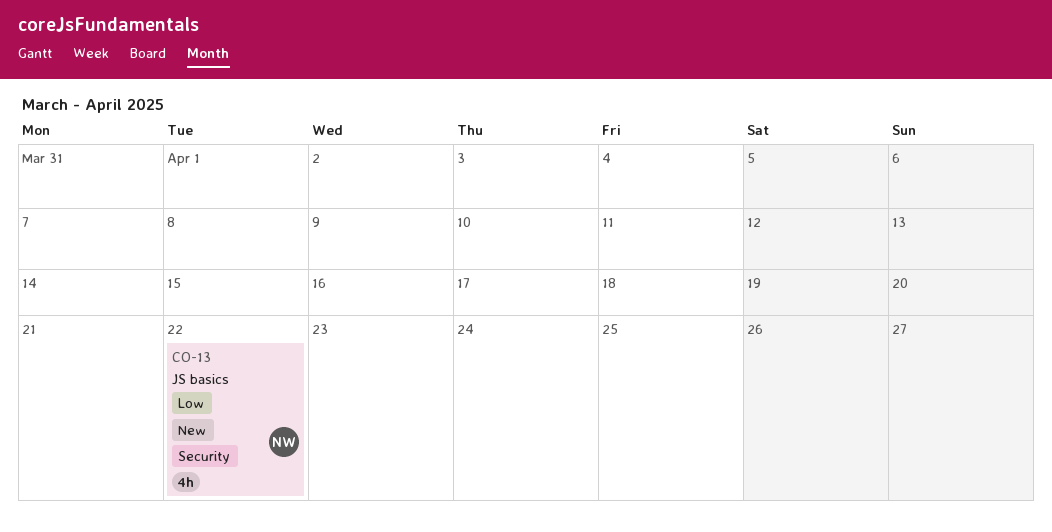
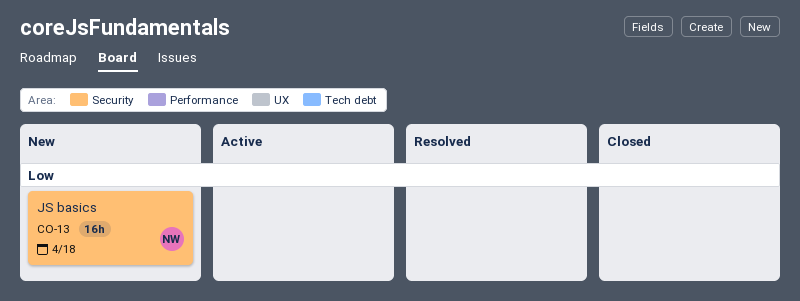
CO-13, estimate: 4h -> 16h
CO-13, due: Apr 22 -> Apr 18

